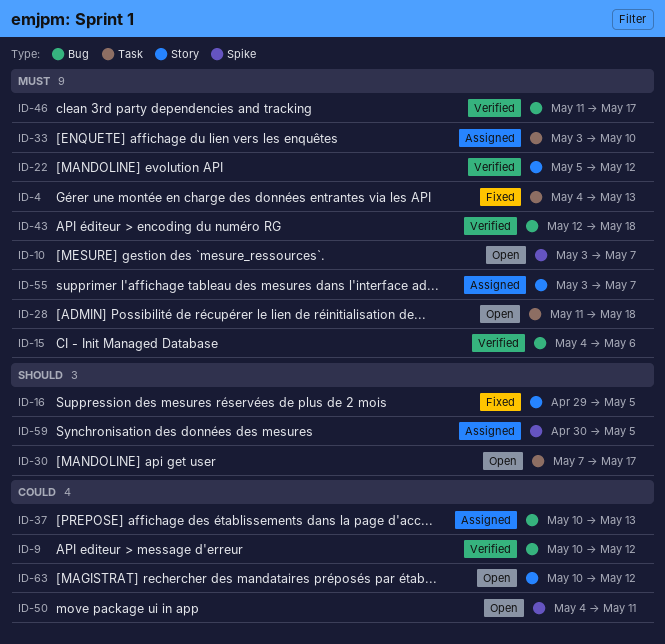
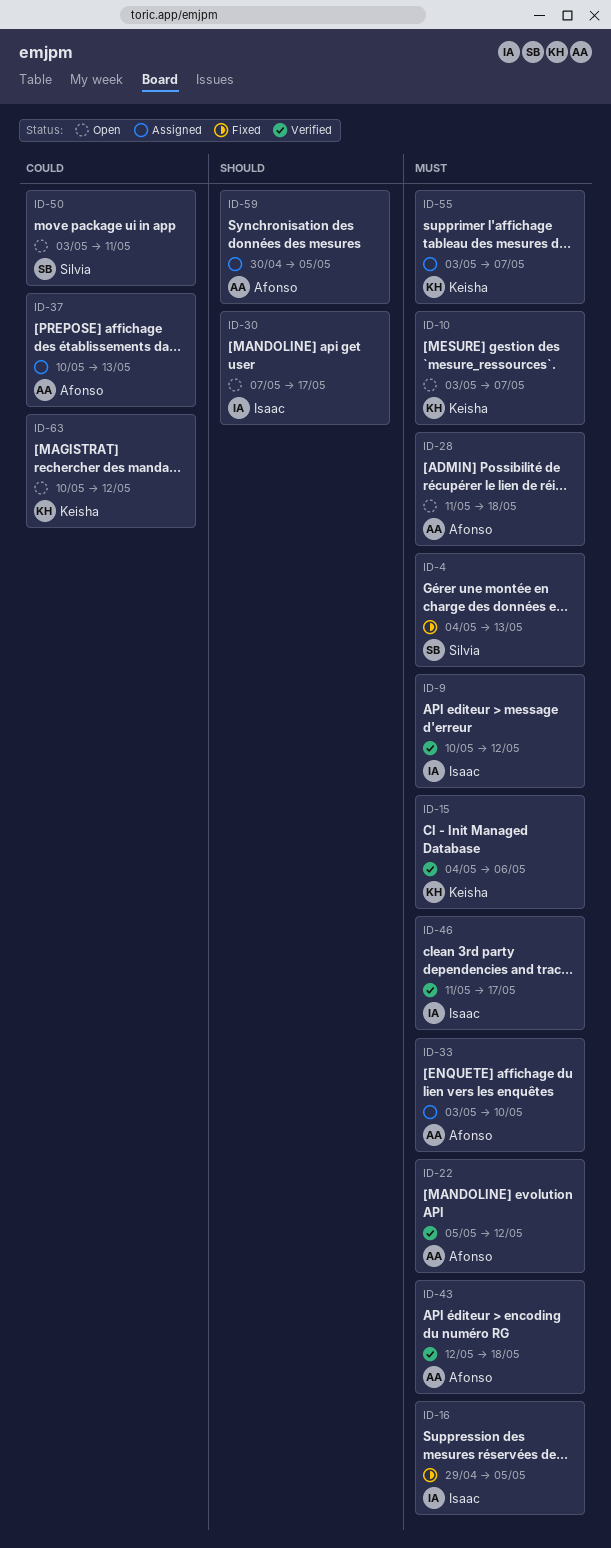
ID-9, priority: Could -> Must
ID-16, priority: Should -> Must
ID-50, start: May 4 -> May 3

